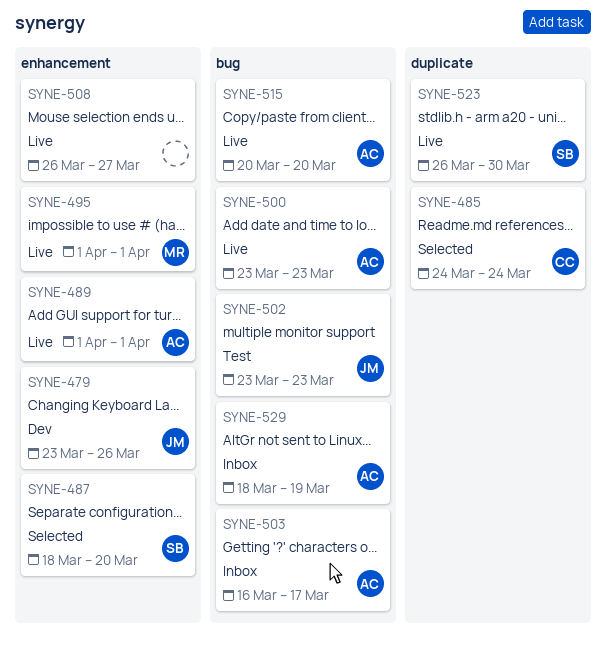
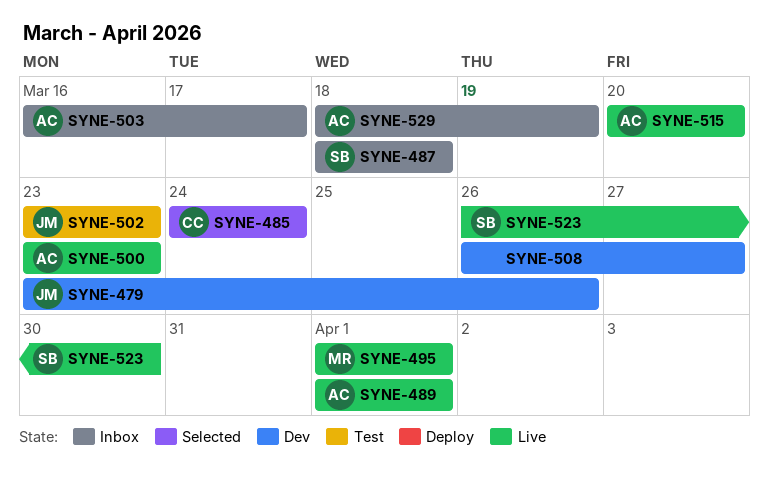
SYNE-487, status: Selected -> Inbox
SYNE-487, due: Mar 20 -> Mar 18
SYNE-508, status: Live -> Dev

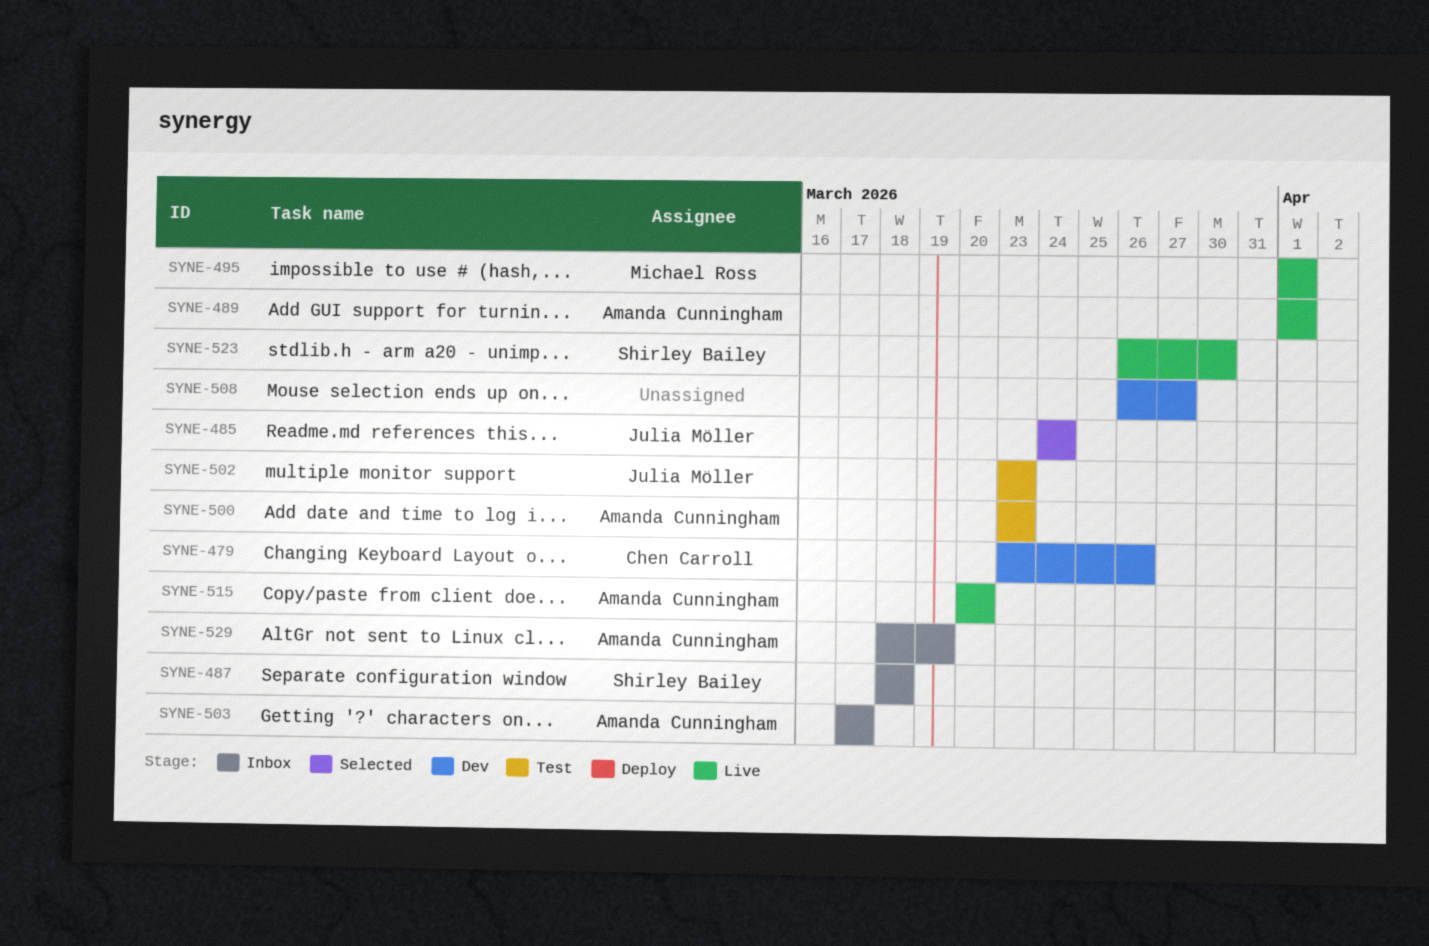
SYNE-479, owner: Julia Möller -> Chen Carroll
SYNE-485, owner: Chen Carroll -> Julia Möller
SYNE-500, status: Live -> Test
SYNE-503, start: Mar 16 -> Mar 17

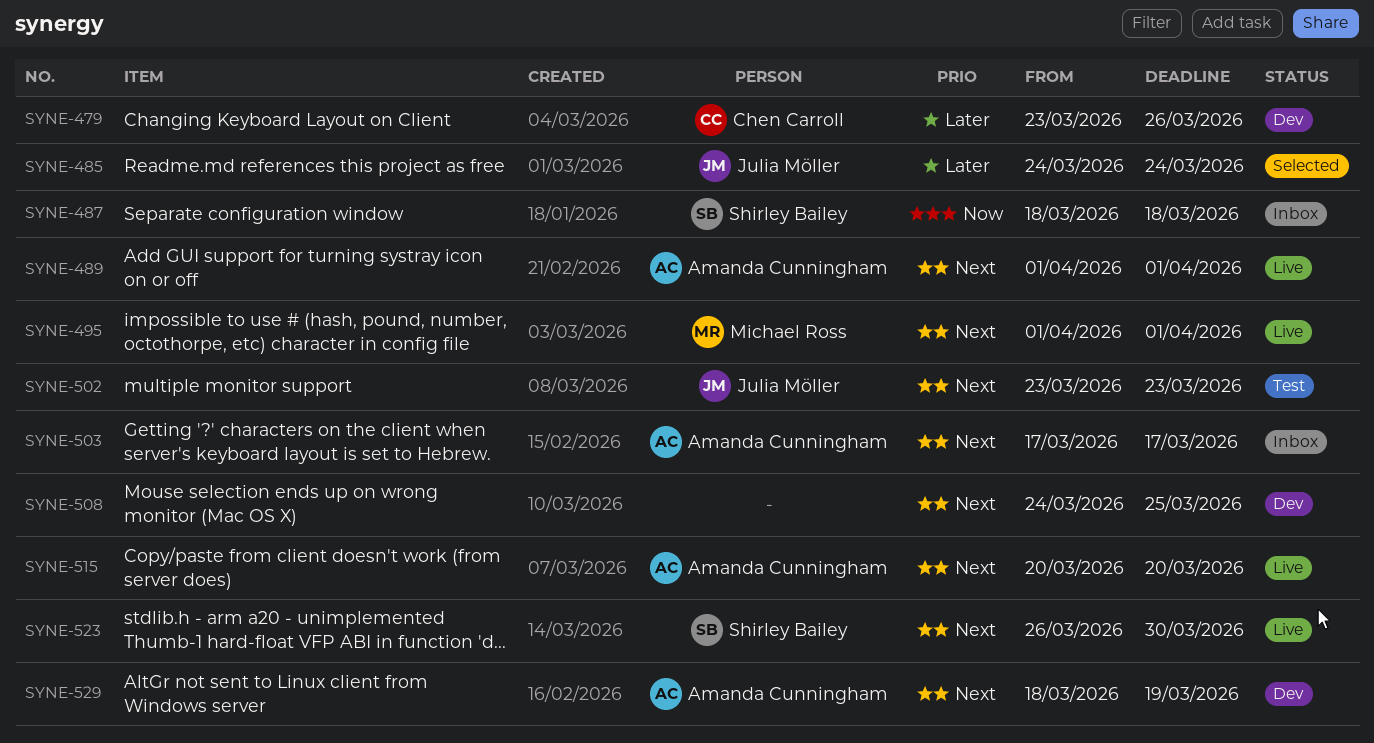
SYNE-500: present -> none
SYNE-508, start: Mar 26 -> Mar 24
SYNE-508, due: Mar 27 -> Mar 25
SYNE-529, status: Inbox -> Dev

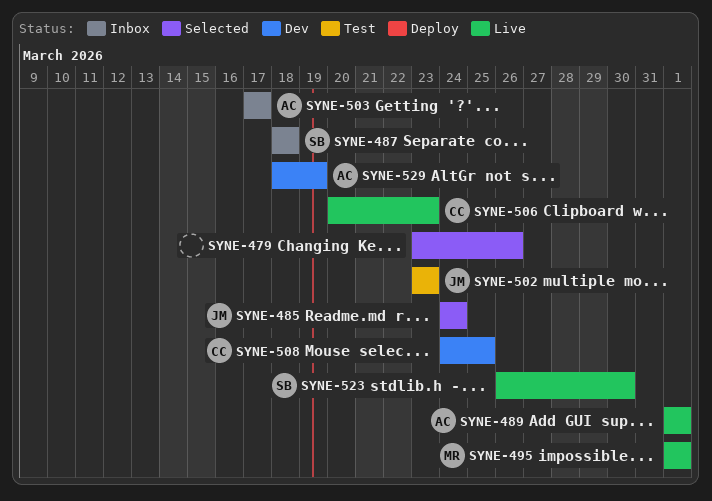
SYNE-479, status: Dev -> Selected
SYNE-479, owner: Chen Carroll -> none
SYNE-506: none -> present
SYNE-508, owner: none -> Chen Carroll
SYNE-515: present -> none

